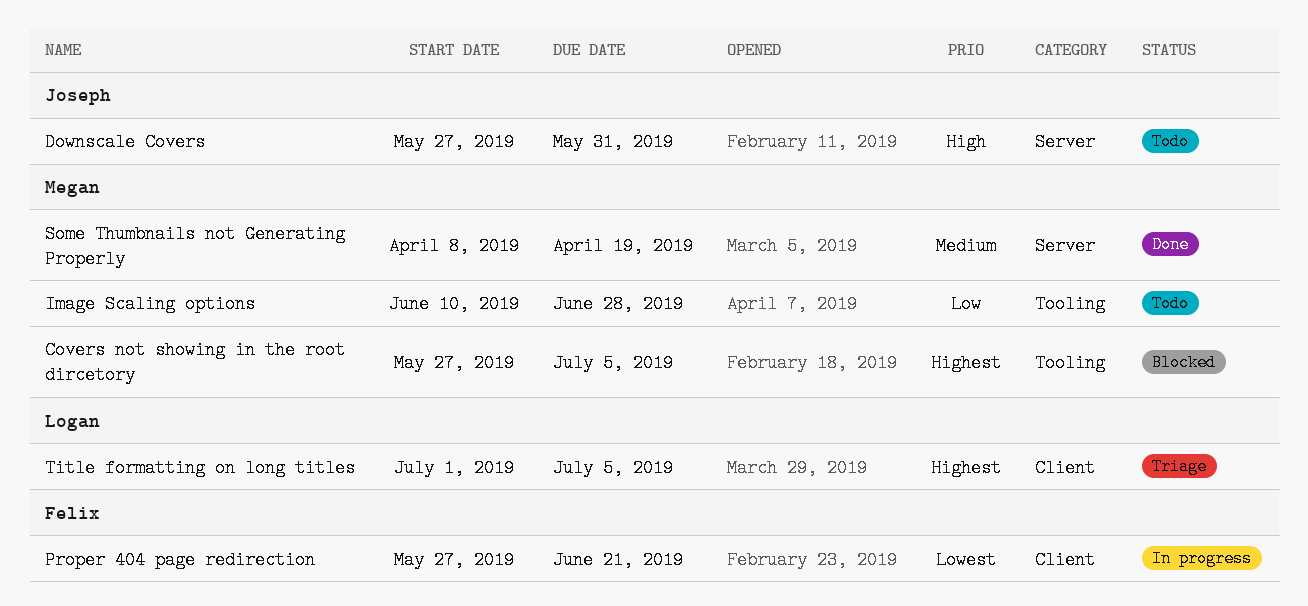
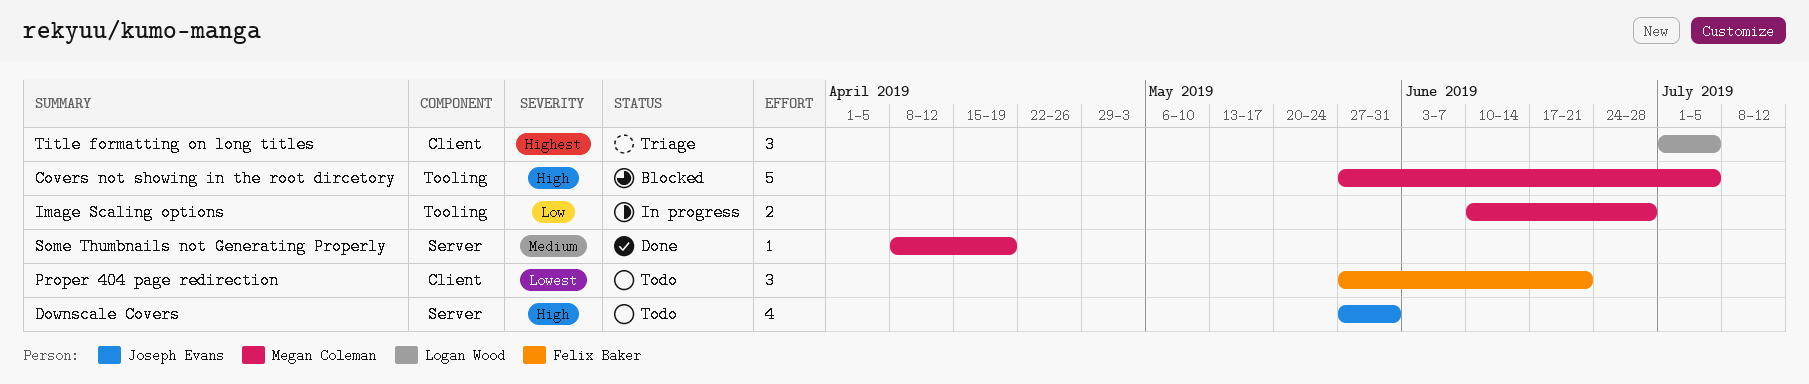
Covers not showing in the root dircetory, priority: Highest -> High
Image Scaling options, status: Todo -> In progress
Proper 404 page redirection, status: In progress -> Todo

